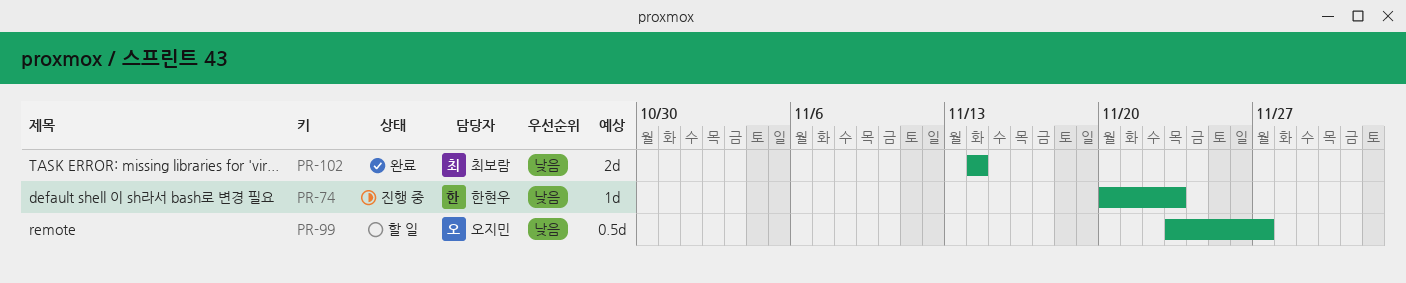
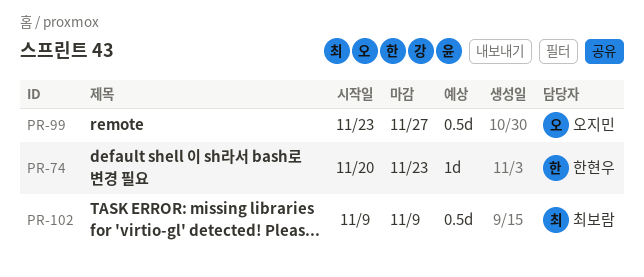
PR-102, estimate: 2d -> 0.5d
PR-102, start: Nov 14 -> Nov 9
PR-102, due: Nov 14 -> Nov 9

